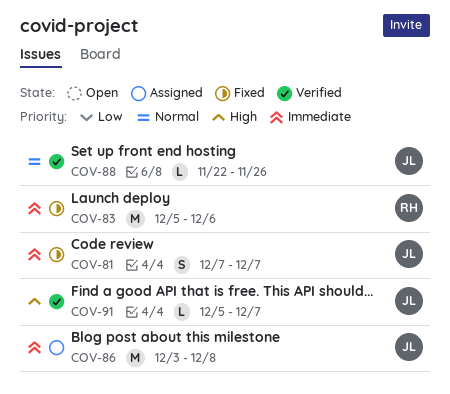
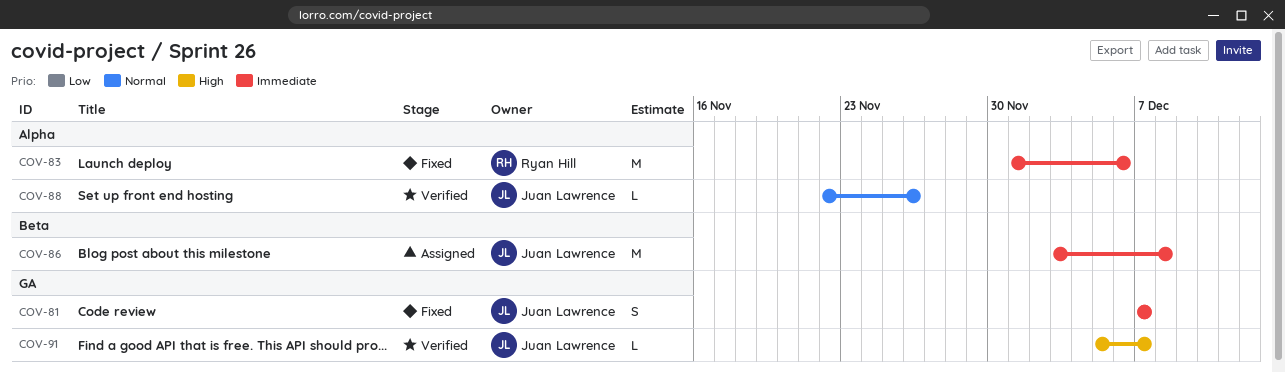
COV-83, start: Dec 5 -> Dec 1

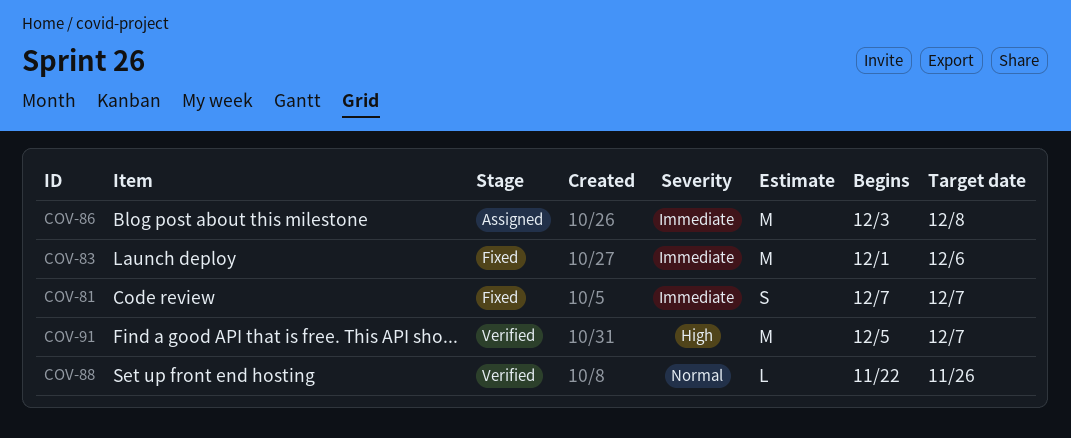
COV-91, estimate: L -> M

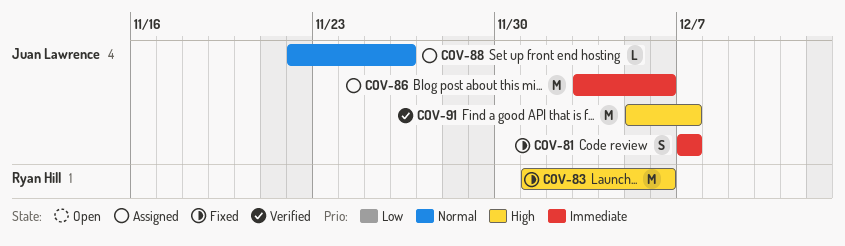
COV-83, priority: Immediate -> High
COV-86, due: Dec 8 -> Dec 6
COV-88, status: Verified -> Assigned

